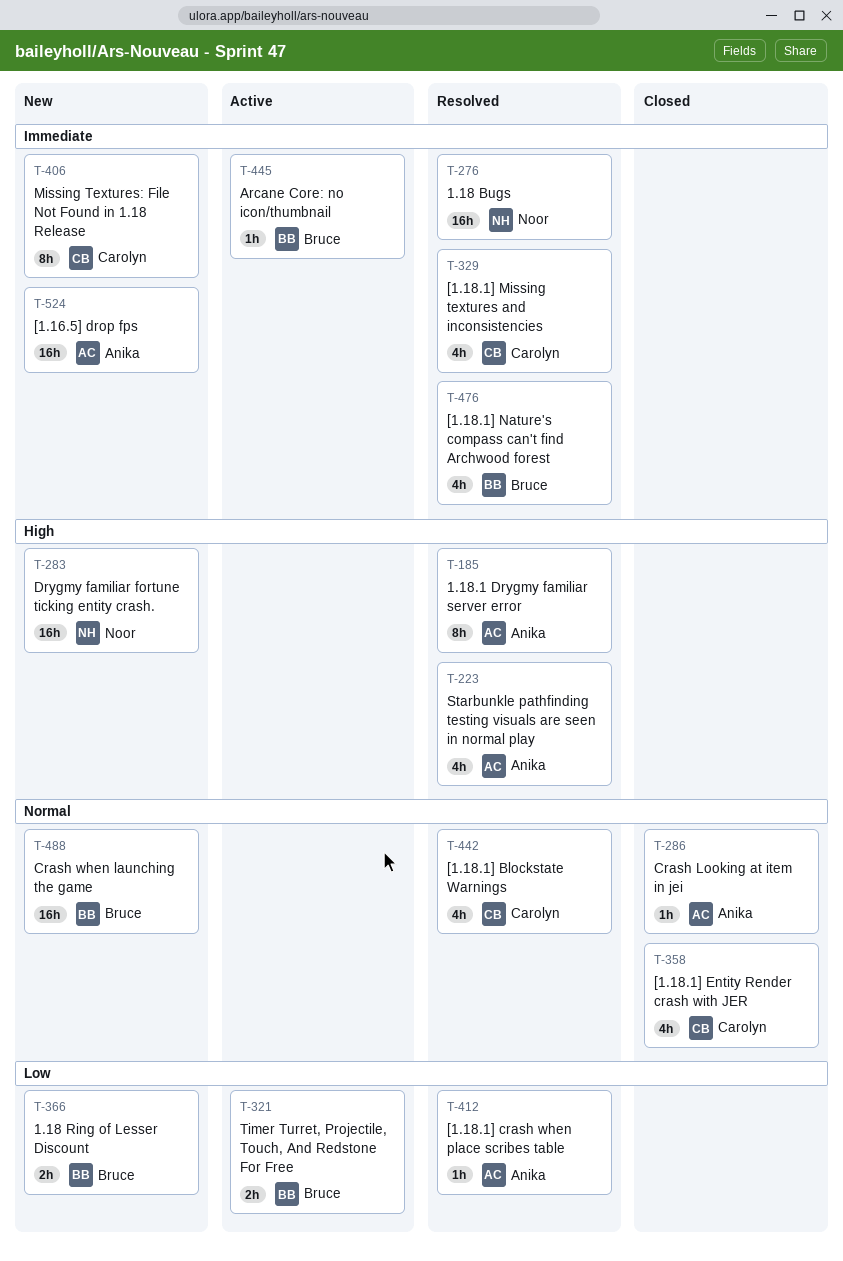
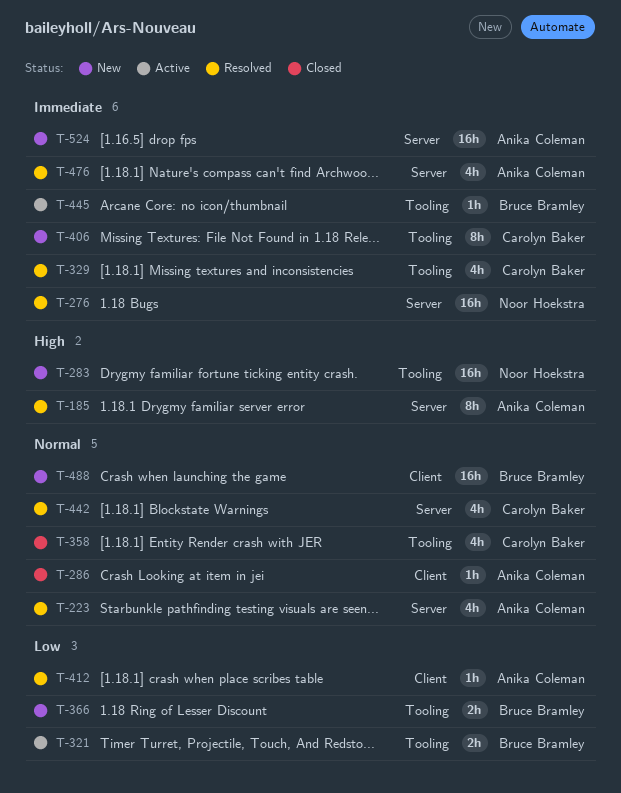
T-223, priority: High -> Normal
T-476, owner: Bruce Bramley -> Anika Coleman

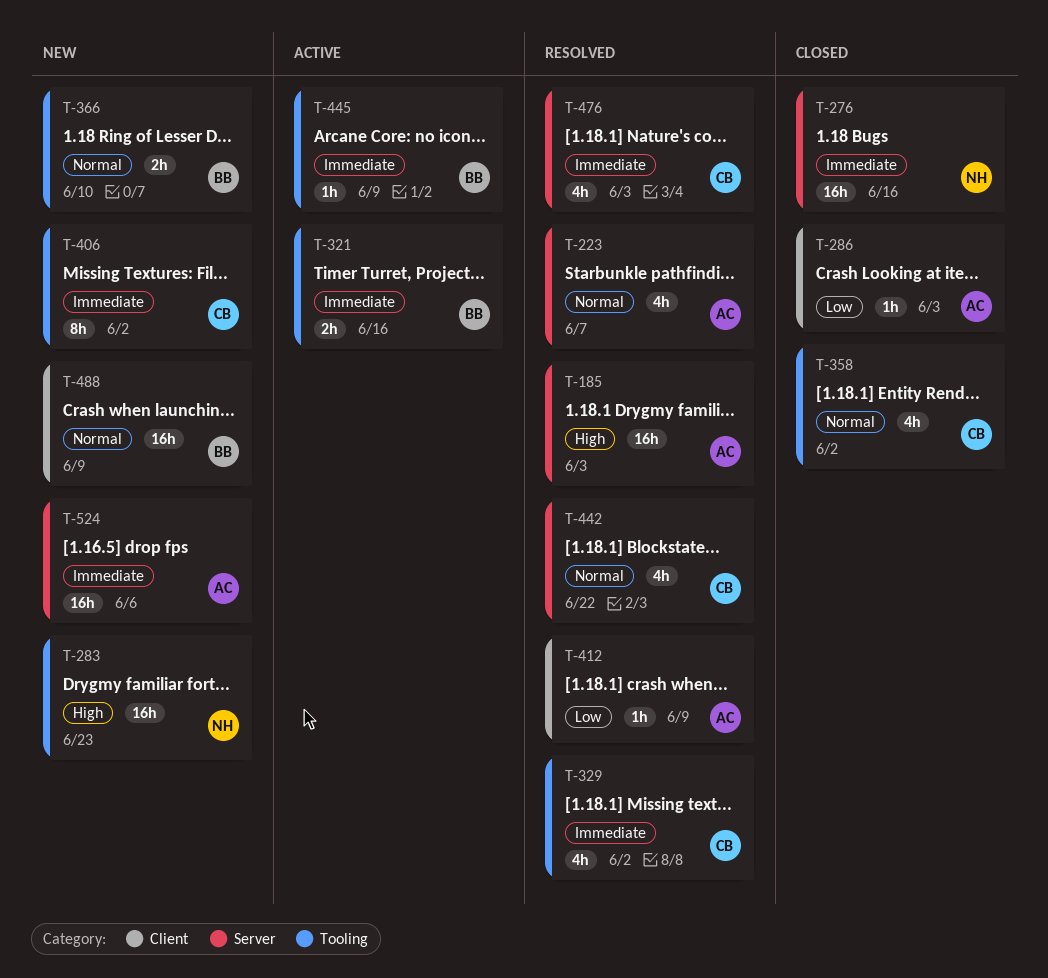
T-185, estimate: 8h -> 16h
T-276, status: Resolved -> Closed
T-286, priority: Normal -> Low
T-321, priority: Low -> Immediate
T-366, priority: Low -> Normal
T-476, owner: Anika Coleman -> Carolyn Baker

